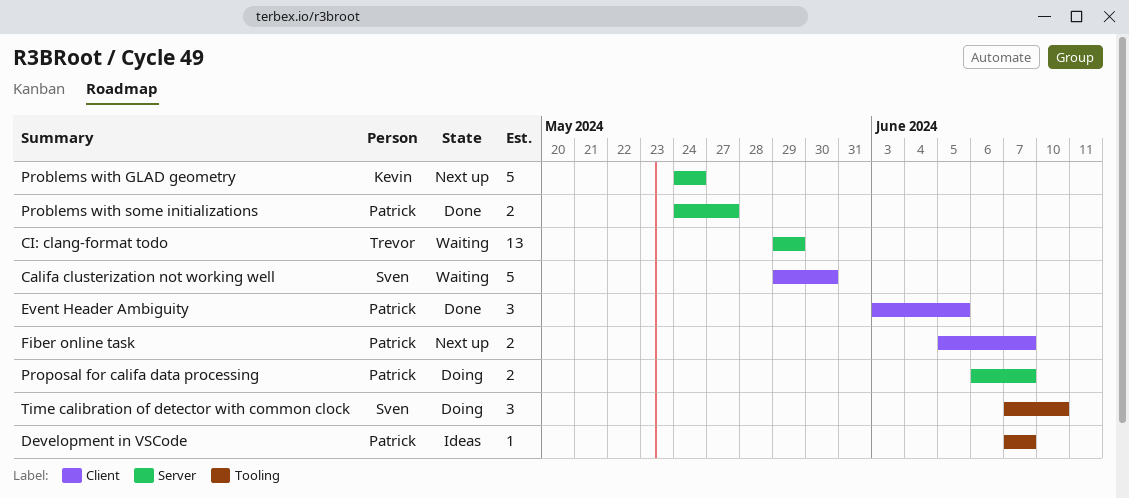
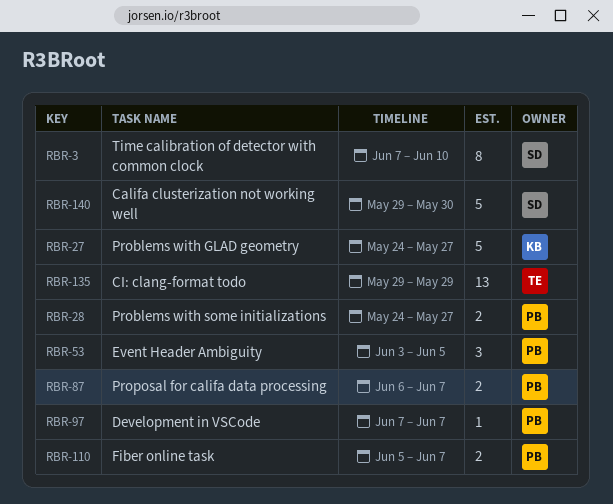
Problems with GLAD geometry, due: May 24 -> May 27
Time calibration of detector with common clock, estimate: 3 -> 8

